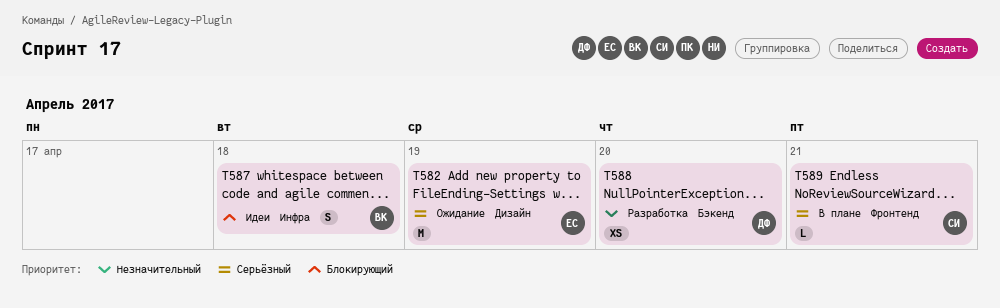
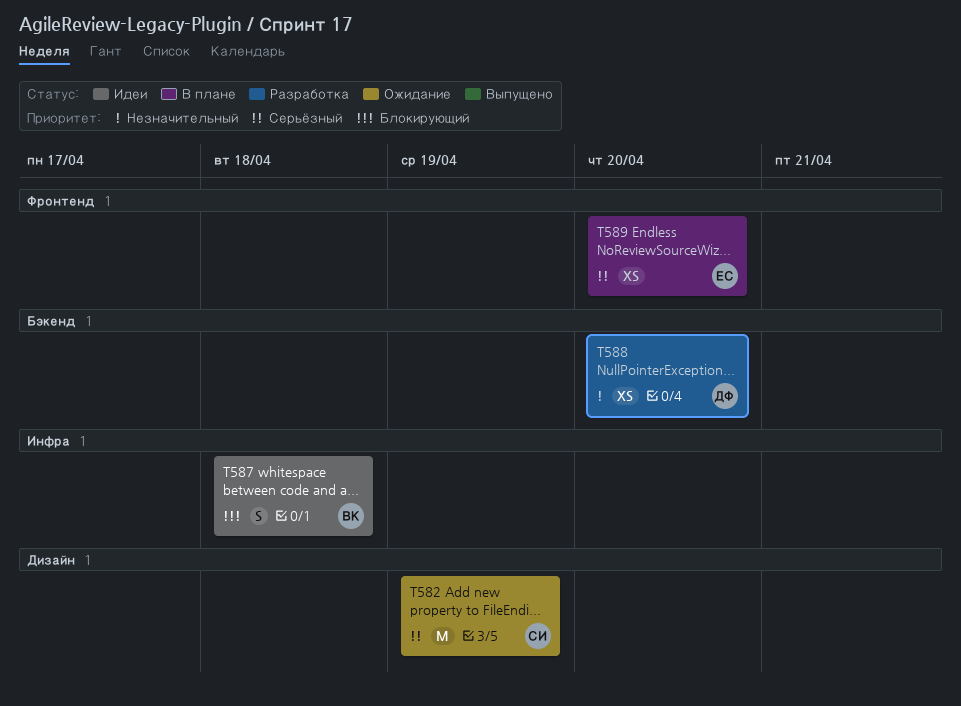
T582, owner: ЕС -> СИ
T589, owner: СИ -> ЕС
T589, estimate: L -> XS
T589, due: Apr 21 -> Apr 20

